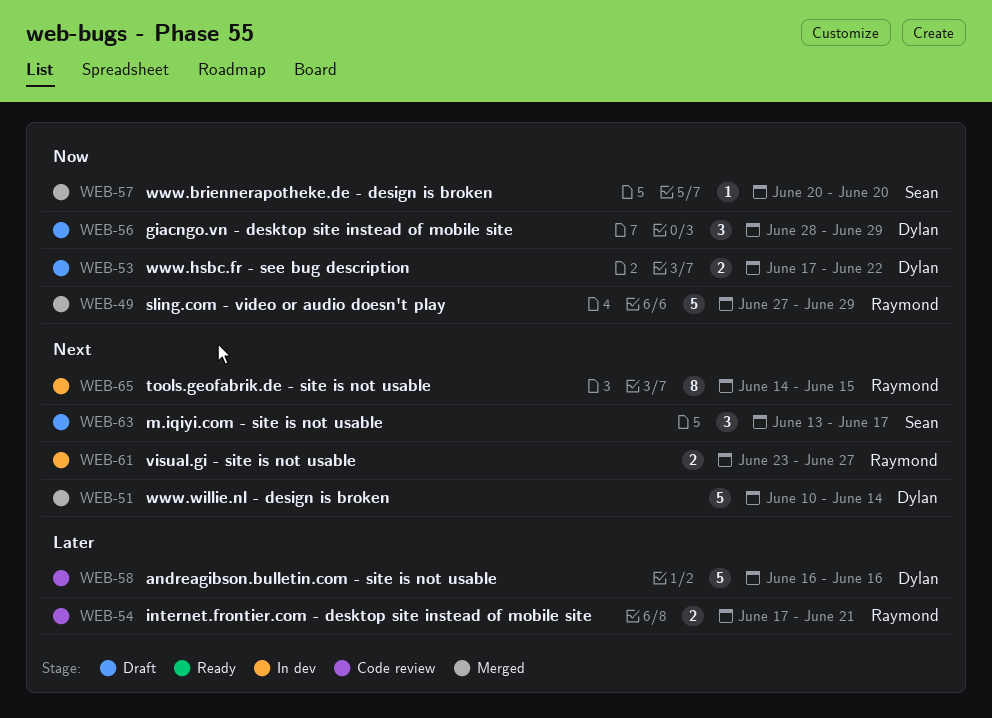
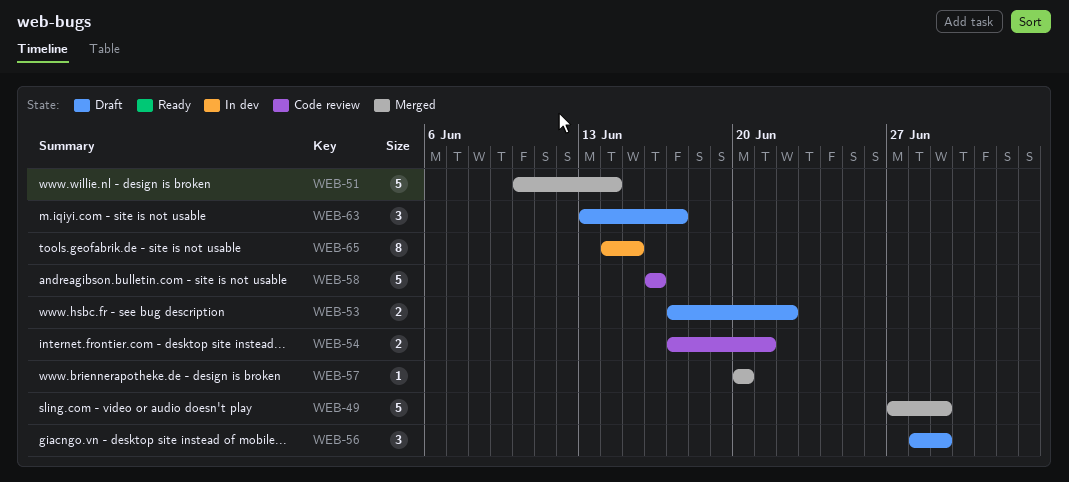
WEB-61: present -> none

